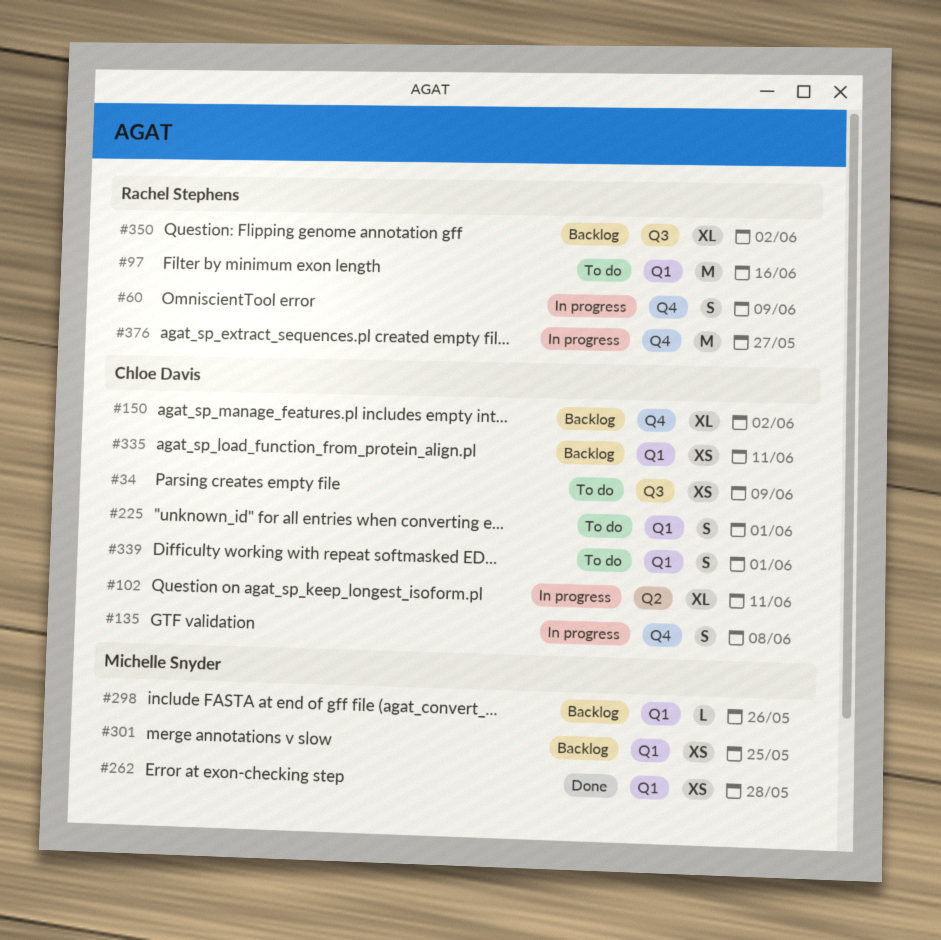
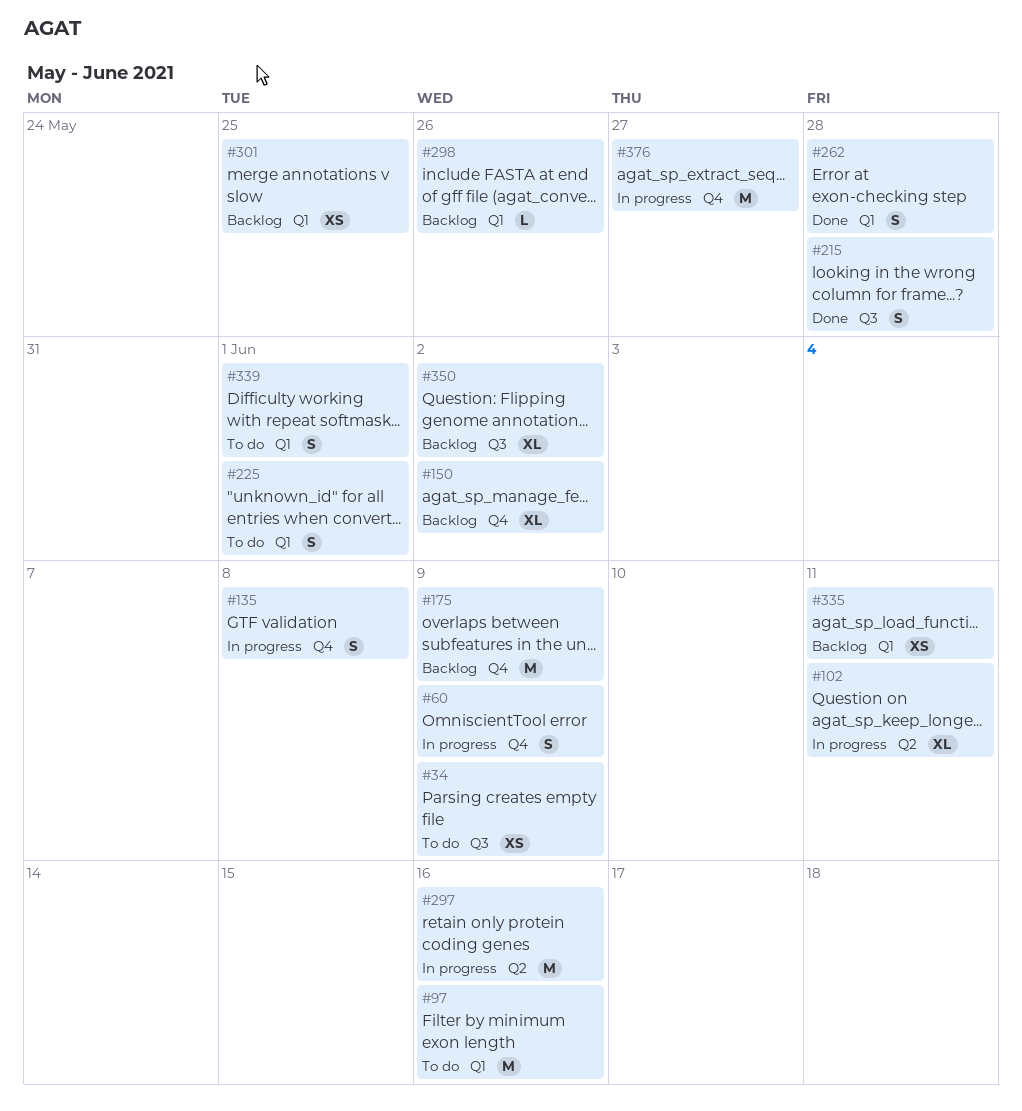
#175: none -> present
#215: none -> present
#262, estimate: XS -> S
#297: none -> present

